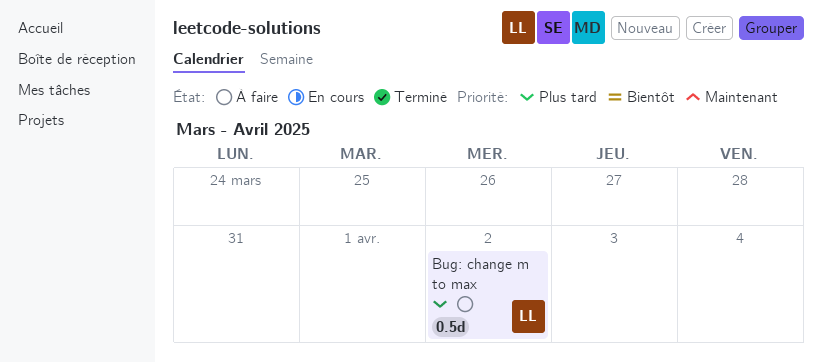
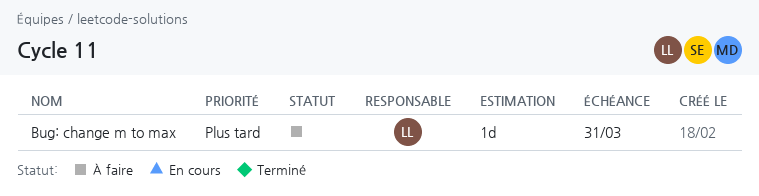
Bug: change m to max, estimate: 0.5d -> 1d
Bug: change m to max, due: Apr 2 -> Mar 31

